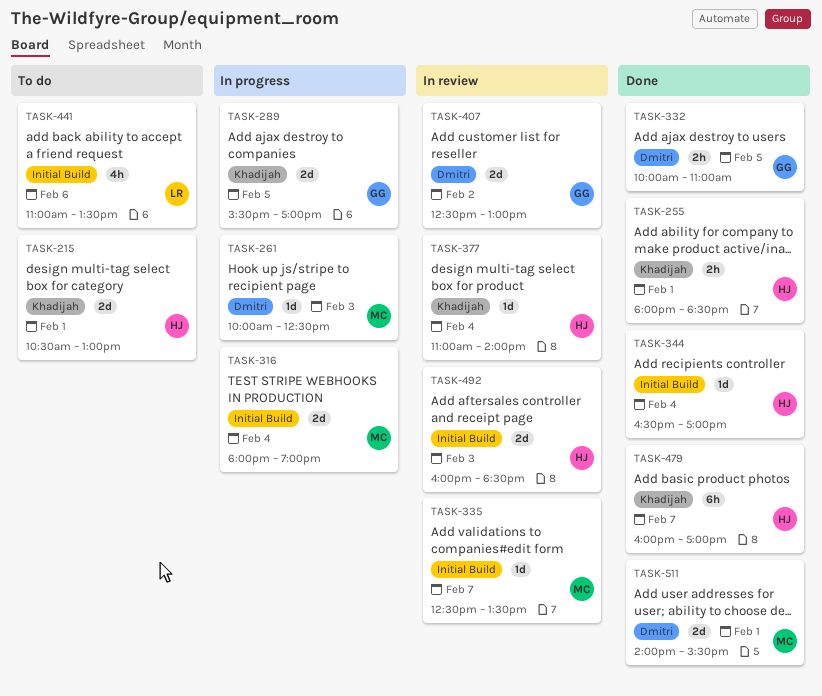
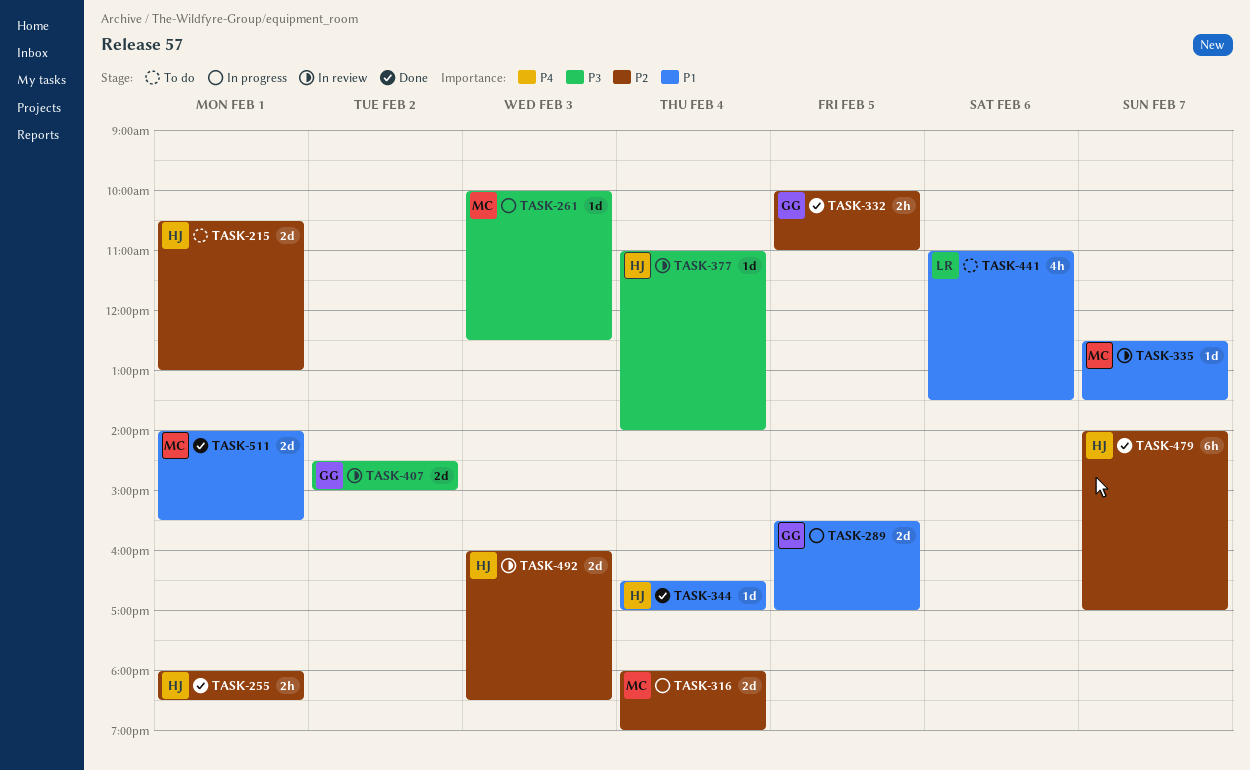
TASK-407, begins: 12:30 -> 14:30
TASK-407, ends: 13:00 -> 15:00
TASK-479, begins: 16:00 -> 14:00

